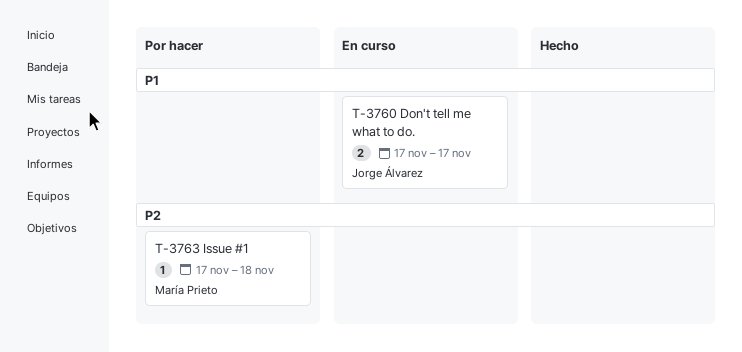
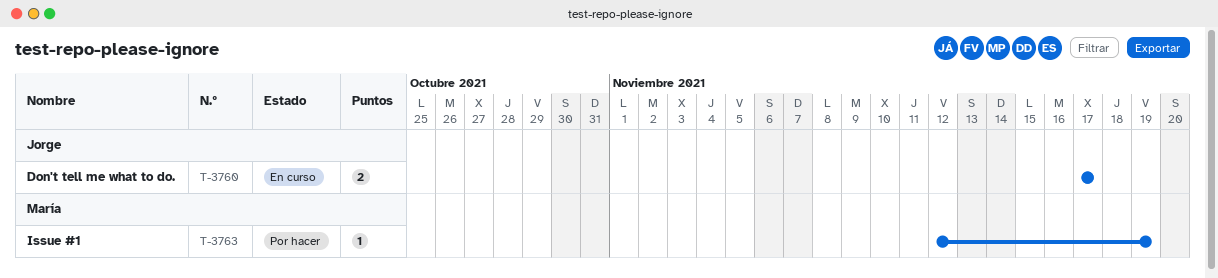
T-3763, start: Nov 17 -> Nov 12
T-3763, due: Nov 18 -> Nov 19

